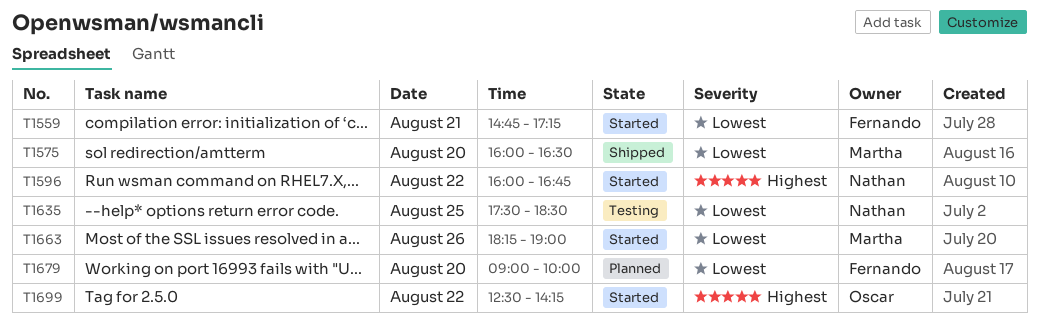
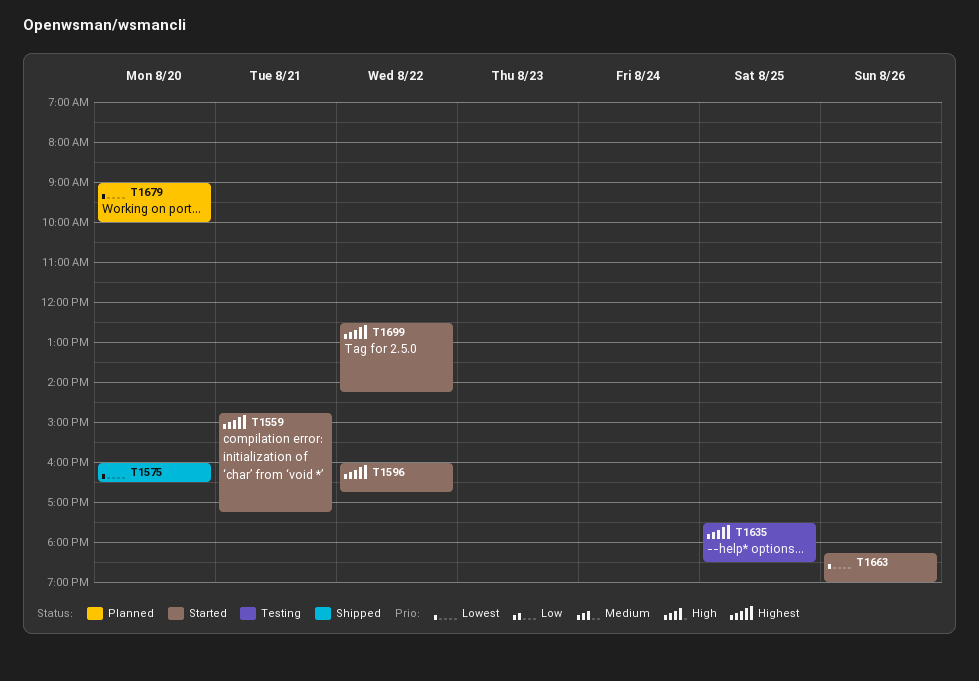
T1559, priority: Lowest -> Highest
T1635, priority: Lowest -> Highest

